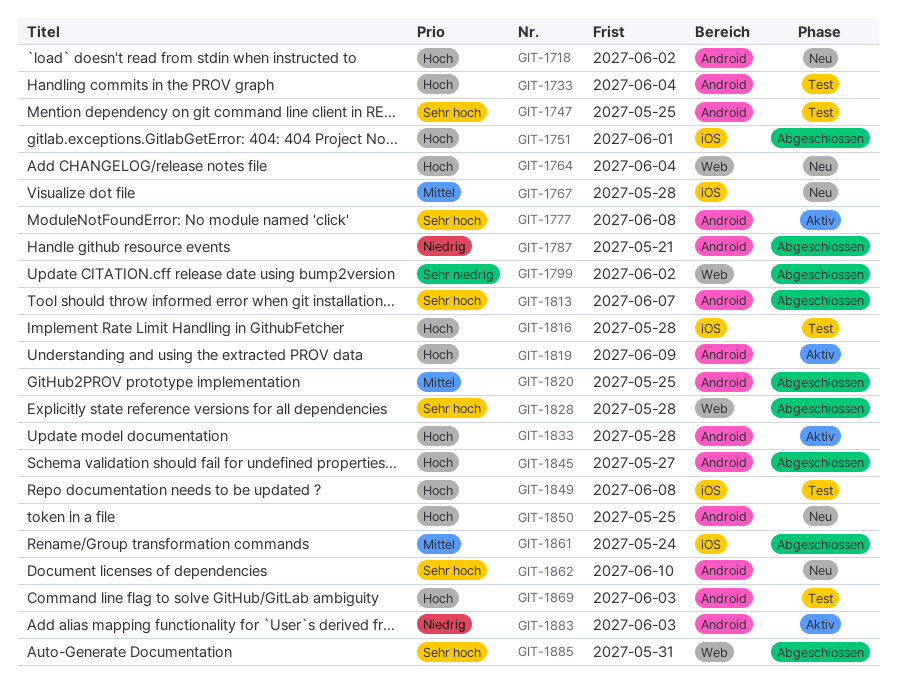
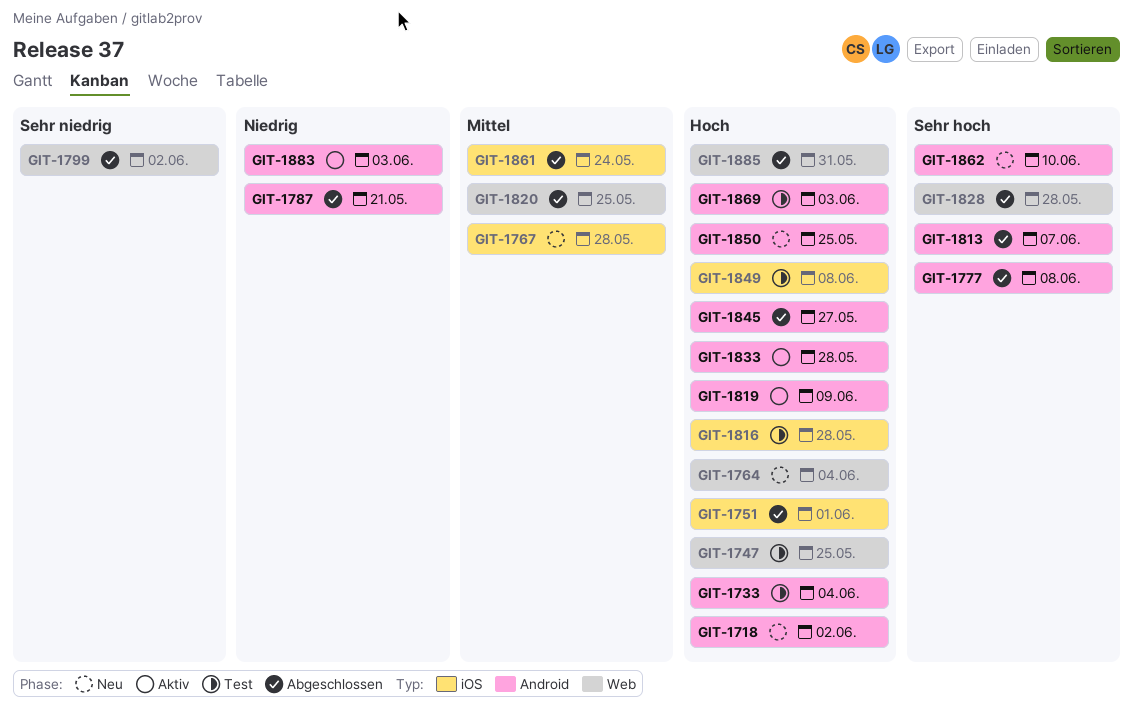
GIT-1747, priority: Sehr hoch -> Hoch
GIT-1747, label: Android -> Web
GIT-1777, status: Aktiv -> Abgeschlossen
GIT-1820, label: Android -> Web
GIT-1885, priority: Sehr hoch -> Hoch

